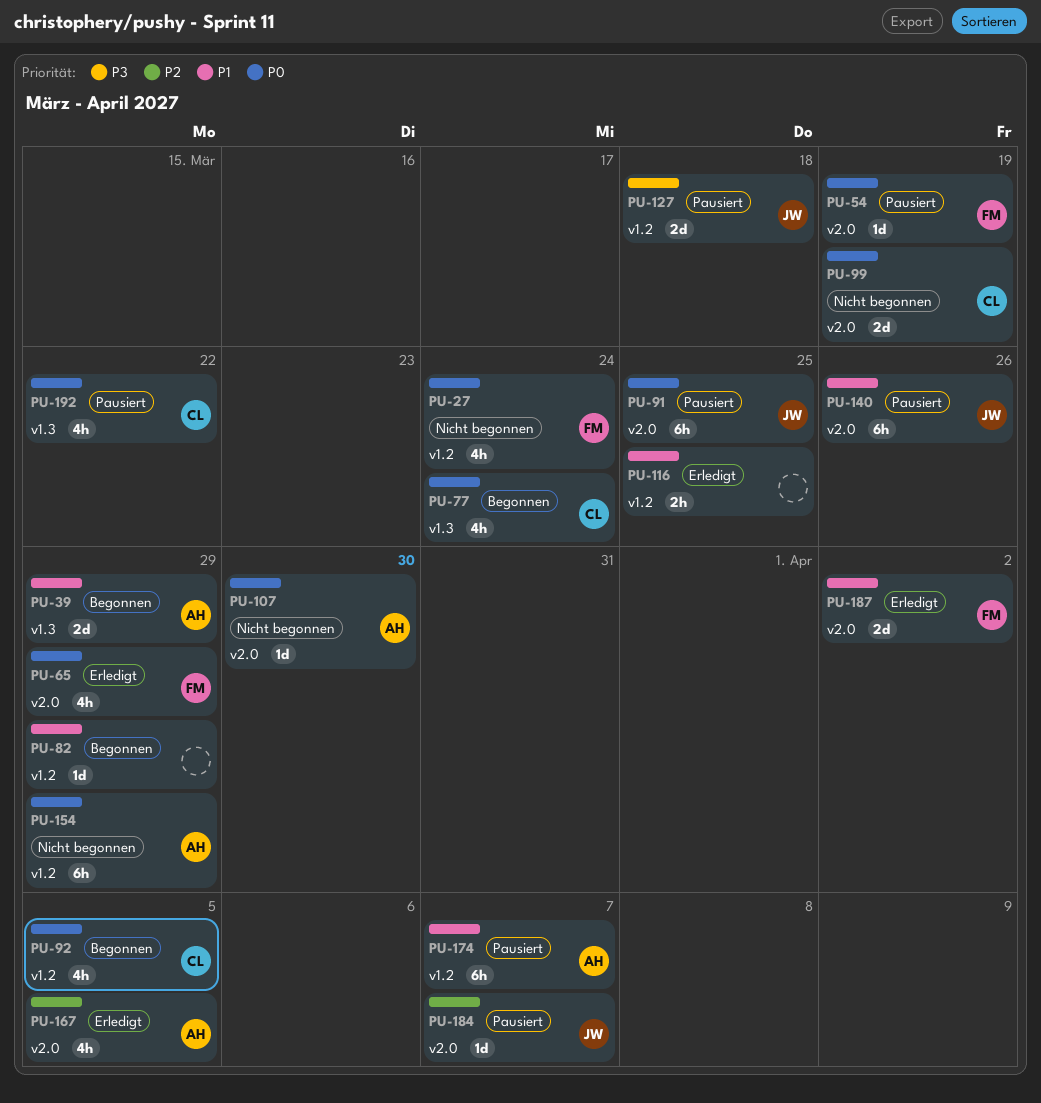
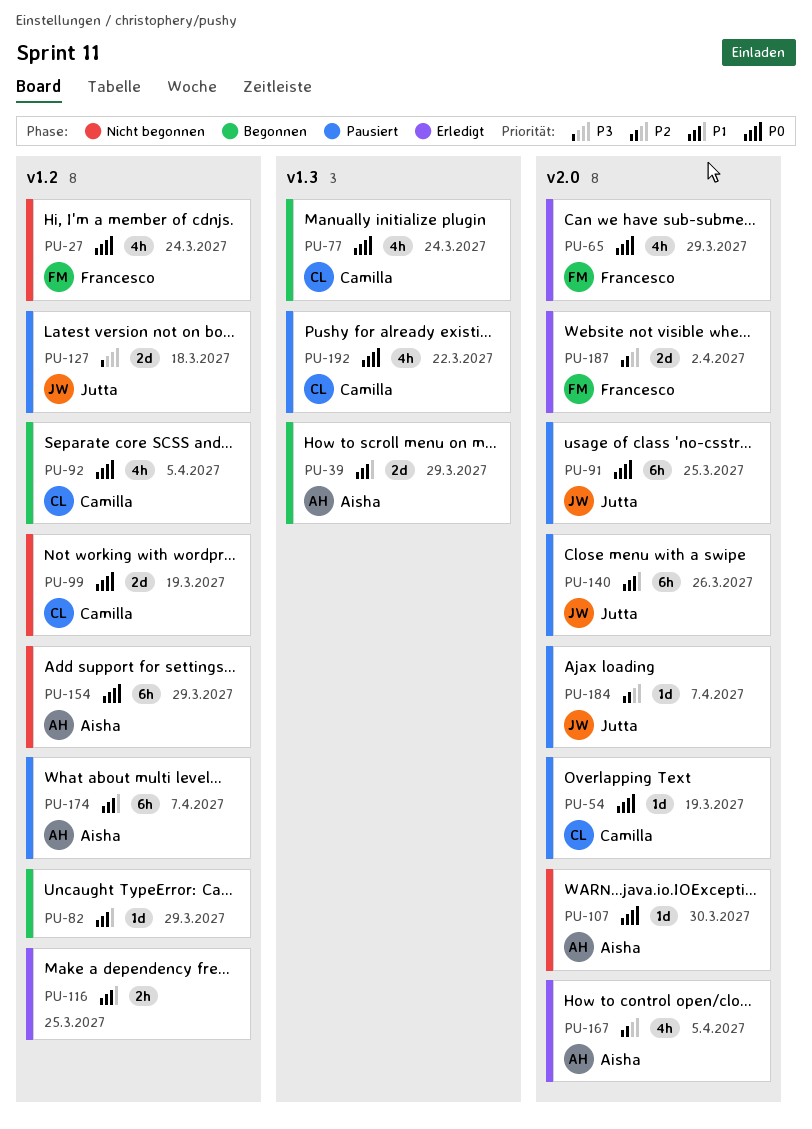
PU-54, owner: Francesco -> Camilla
PU-99, label: v2.0 -> v1.2
PU-187, priority: P1 -> P2

